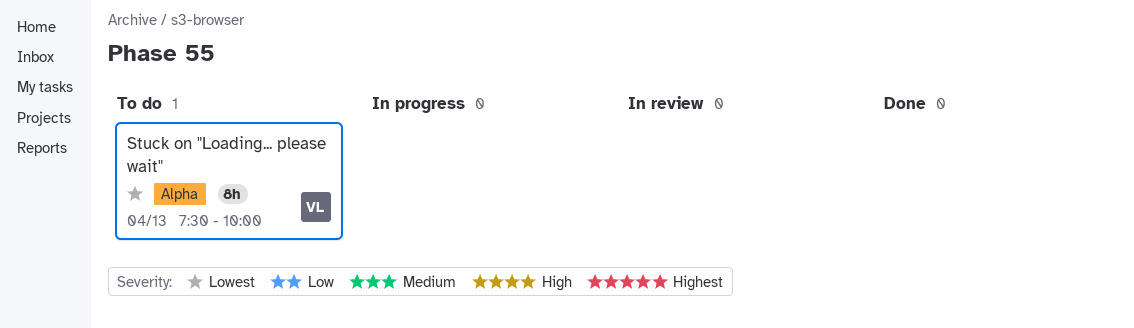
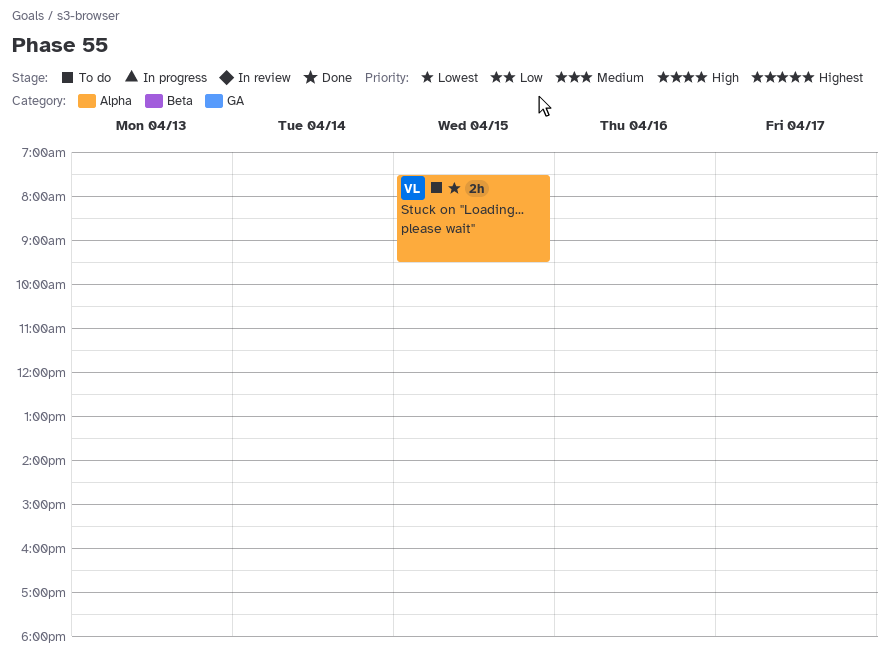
Stuck on "Loading... please wait", estimate: 8h -> 2h
Stuck on "Loading... please wait", day: Apr 13 -> Apr 15
Stuck on "Loading... please wait", ends: 10:00 -> 09:30

